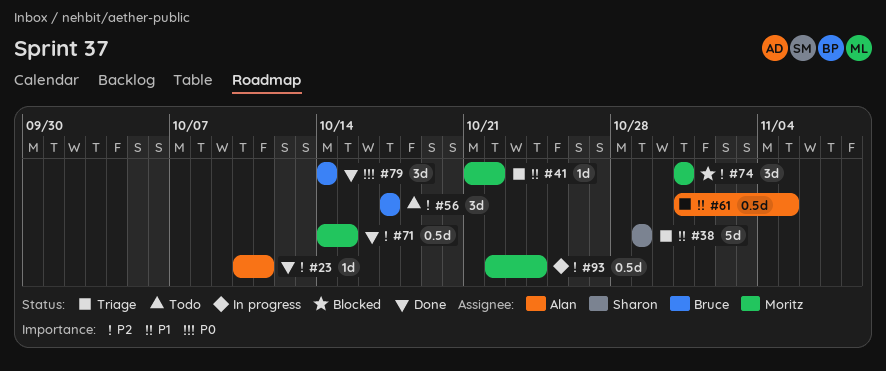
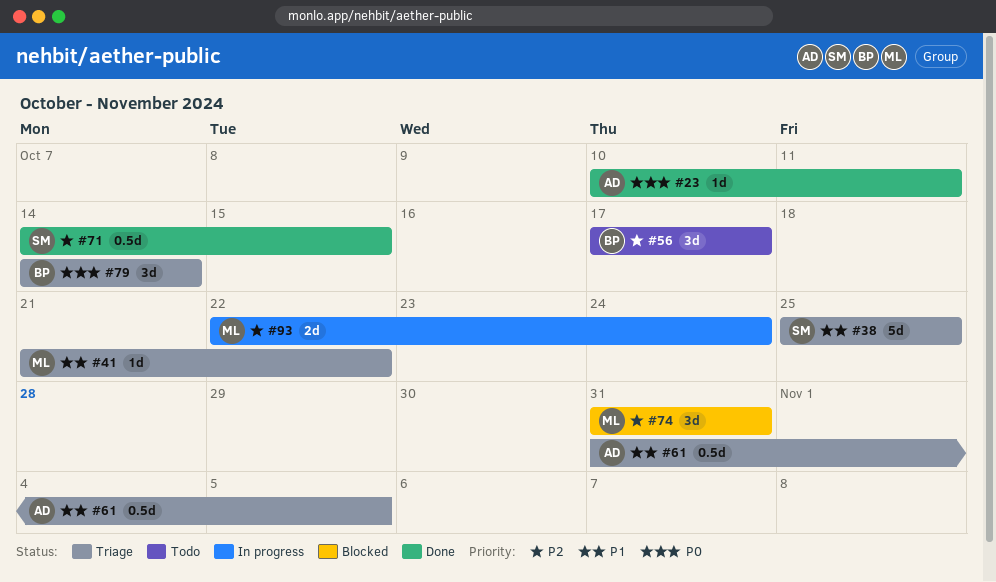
#23, priority: P2 -> P0
#38, start: Oct 29 -> Oct 25
#38, due: Oct 29 -> Oct 25
#71, owner: Moritz -> Sharon
#79, status: Done -> Triage
#93, estimate: 0.5d -> 2d

